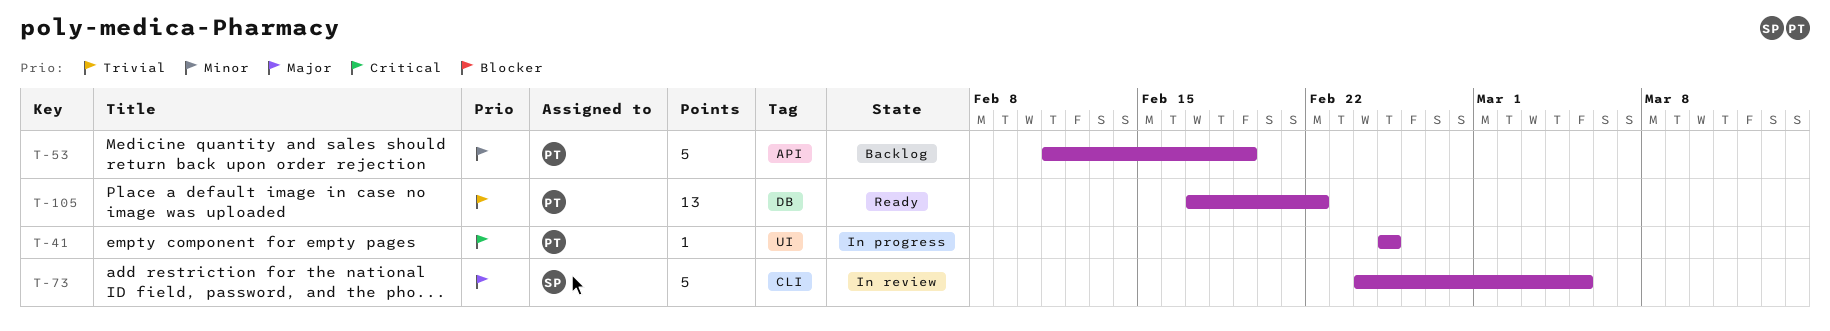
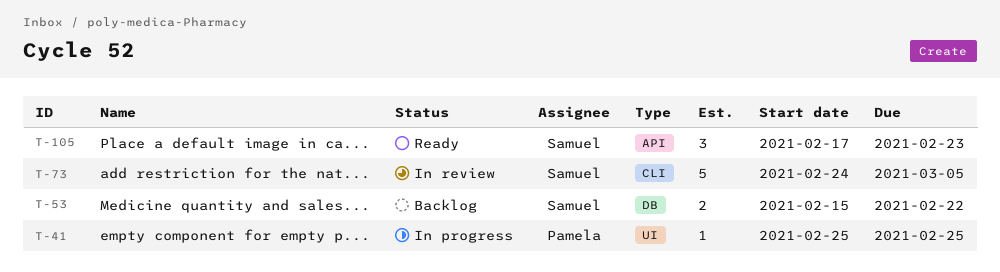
T-53, owner: Pamela -> Samuel
T-53, label: API -> DB
T-53, estimate: 5 -> 2
T-53, start: Feb 11 -> Feb 15
T-53, due: Feb 19 -> Feb 22
T-105, owner: Pamela -> Samuel
T-105, label: DB -> API
T-105, estimate: 13 -> 3
T-105, due: Feb 22 -> Feb 23

